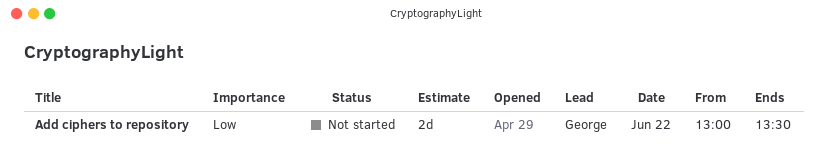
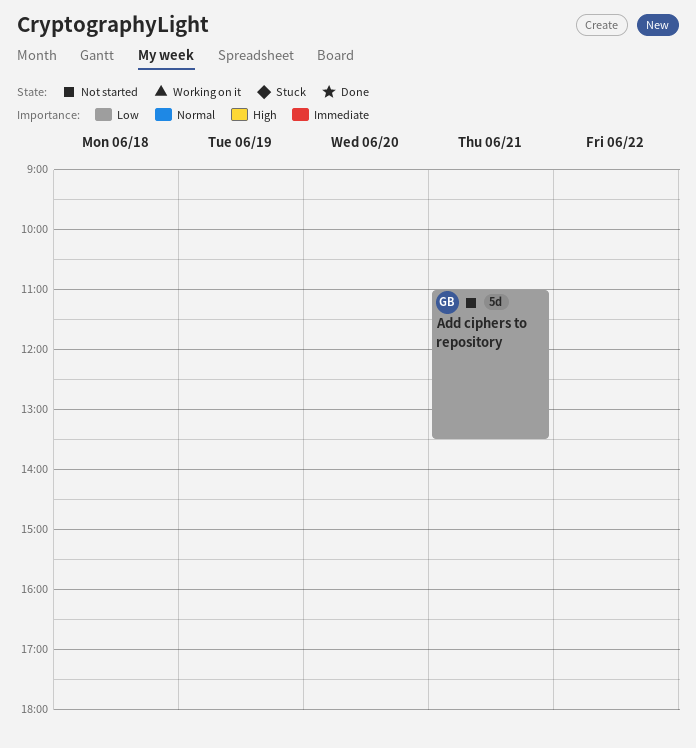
Add ciphers to repository, estimate: 2d -> 5d
Add ciphers to repository, day: Jun 22 -> Jun 21
Add ciphers to repository, begins: 13:00 -> 11:00

